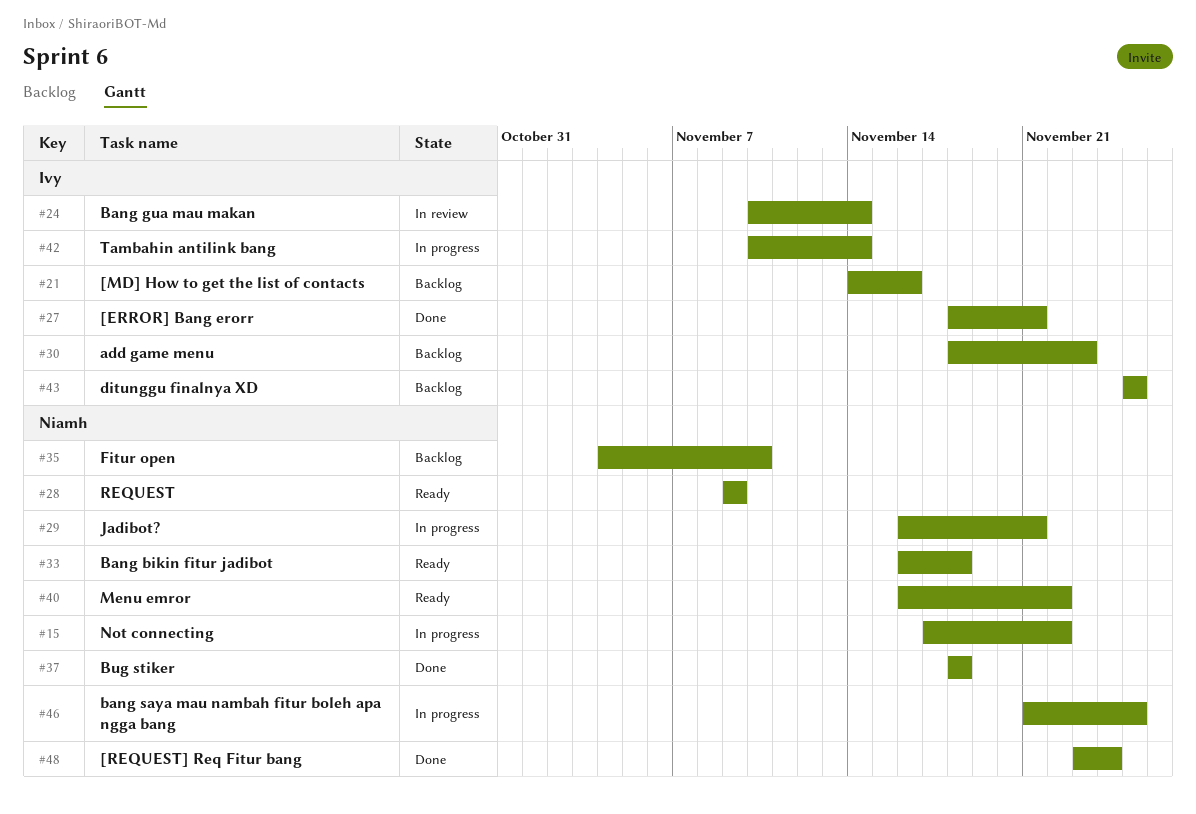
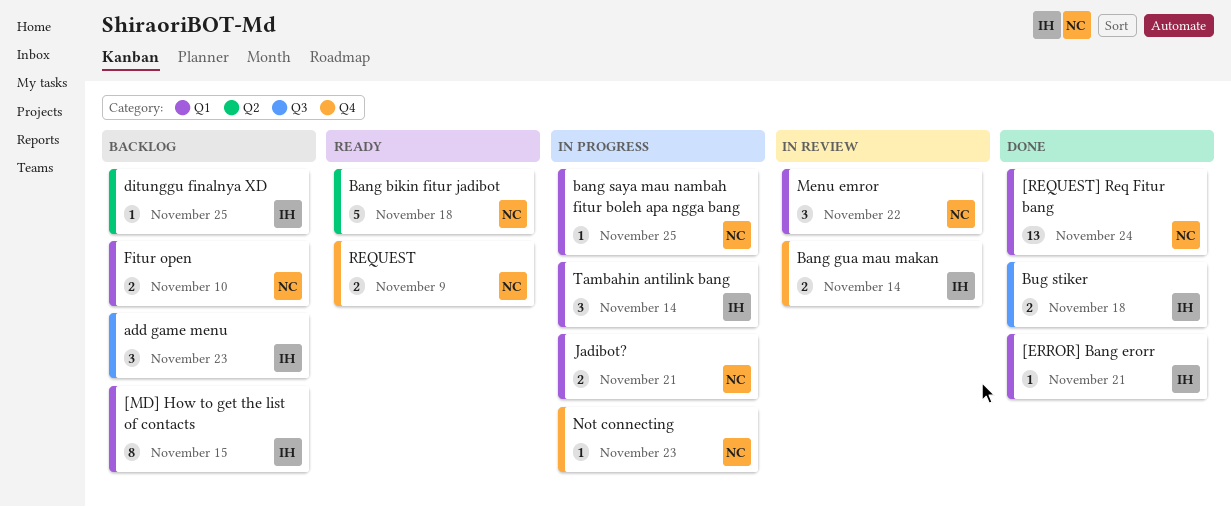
[MD] How to get the list of contacts, due: Nov 16 -> Nov 15
Bug stiker, owner: Niamh -> Ivy
Menu emror, status: Ready -> In review
Not connecting, due: Nov 22 -> Nov 23

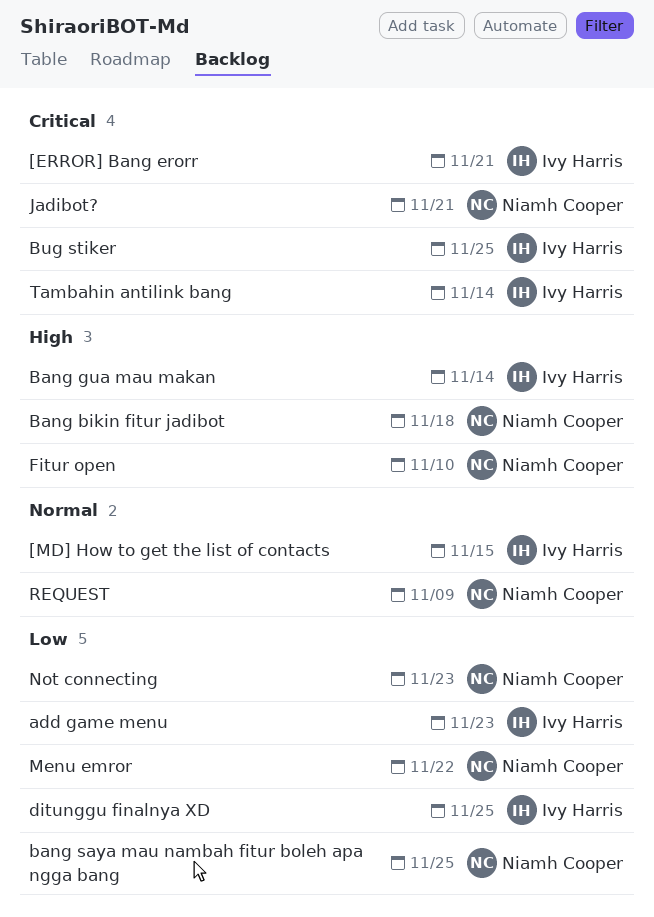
[REQUEST] Req Fitur bang: present -> none
Bug stiker, due: Nov 18 -> Nov 25

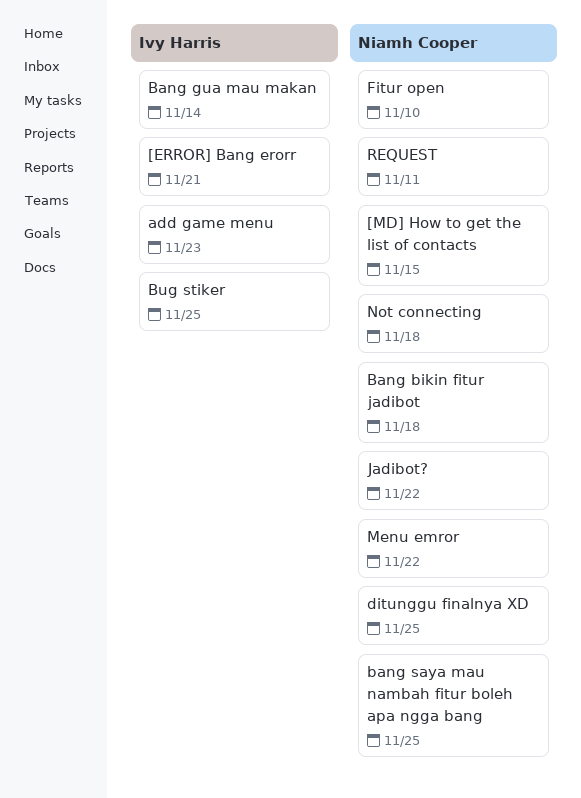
[MD] How to get the list of contacts, owner: Ivy Harris -> Niamh Cooper
ditunggu finalnya XD, owner: Ivy Harris -> Niamh Cooper
Jadibot?, due: Nov 21 -> Nov 22
Not connecting, due: Nov 23 -> Nov 18
REQUEST, due: Nov 9 -> Nov 11
Tambahin antilink bang: present -> none

